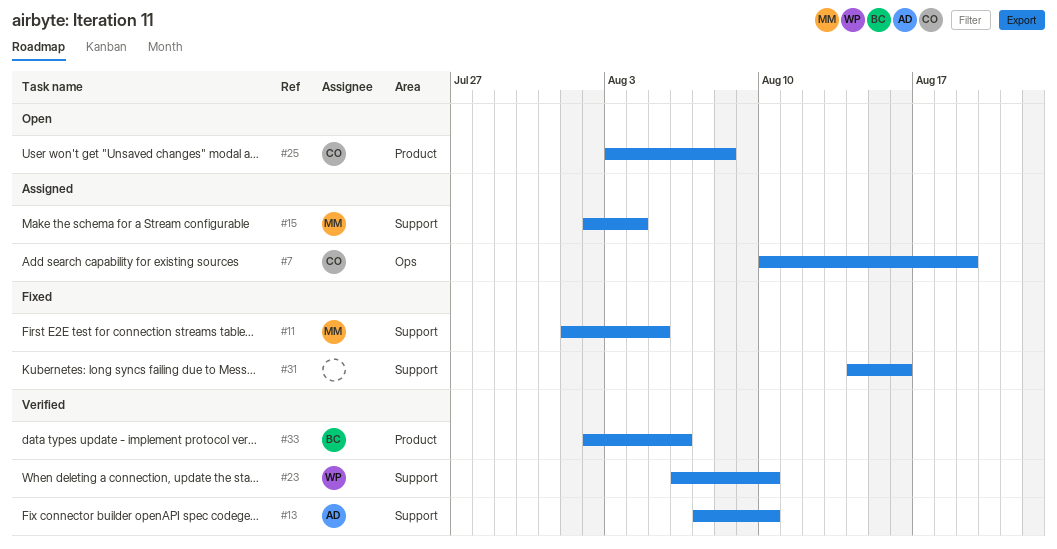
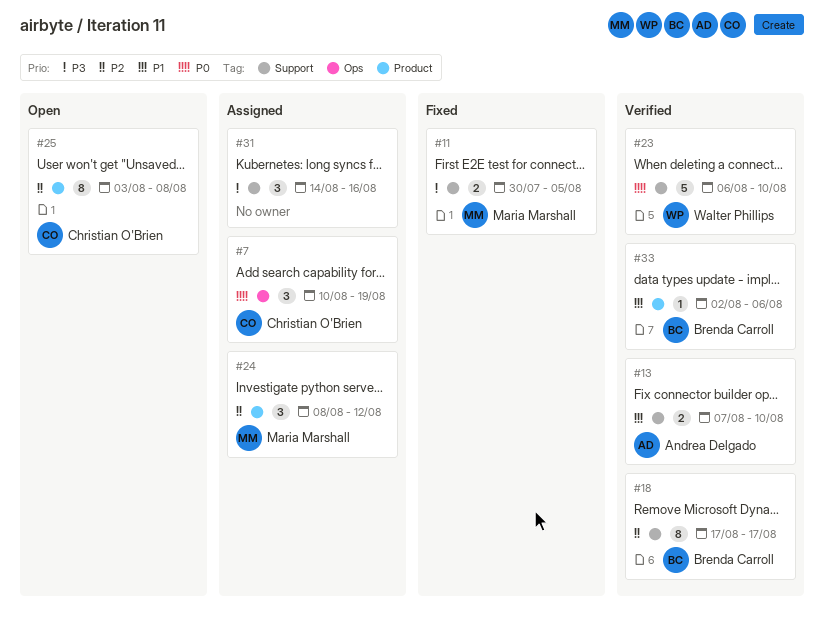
#11, start: Aug 1 -> Jul 30
#15: present -> none
#18: none -> present
#24: none -> present
#31, status: Fixed -> Assigned

